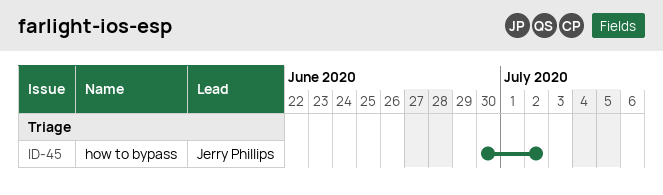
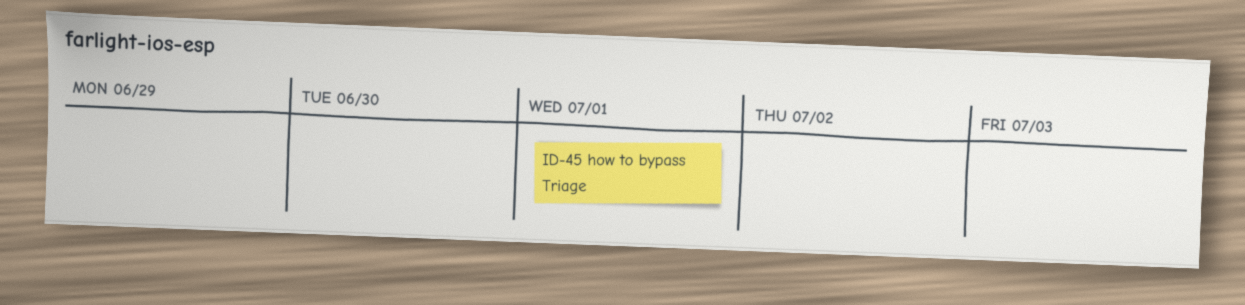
ID-45, due: Jul 2 -> Jul 1

